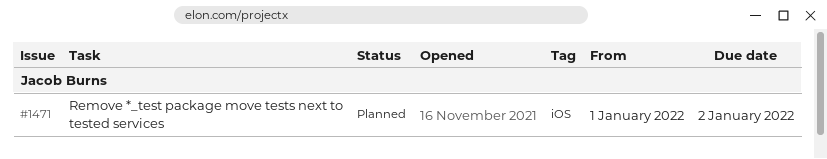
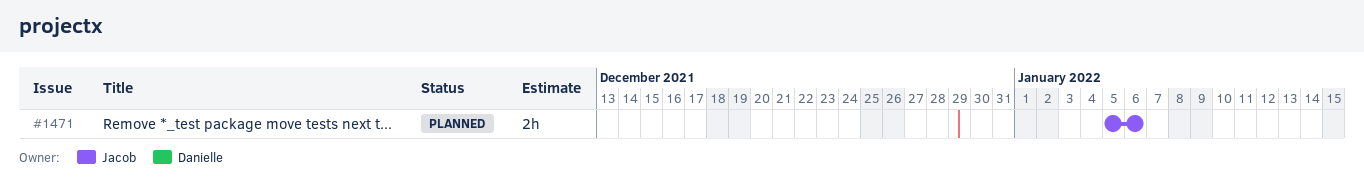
#1471, start: Jan 1 -> Jan 5
#1471, due: Jan 2 -> Jan 6

